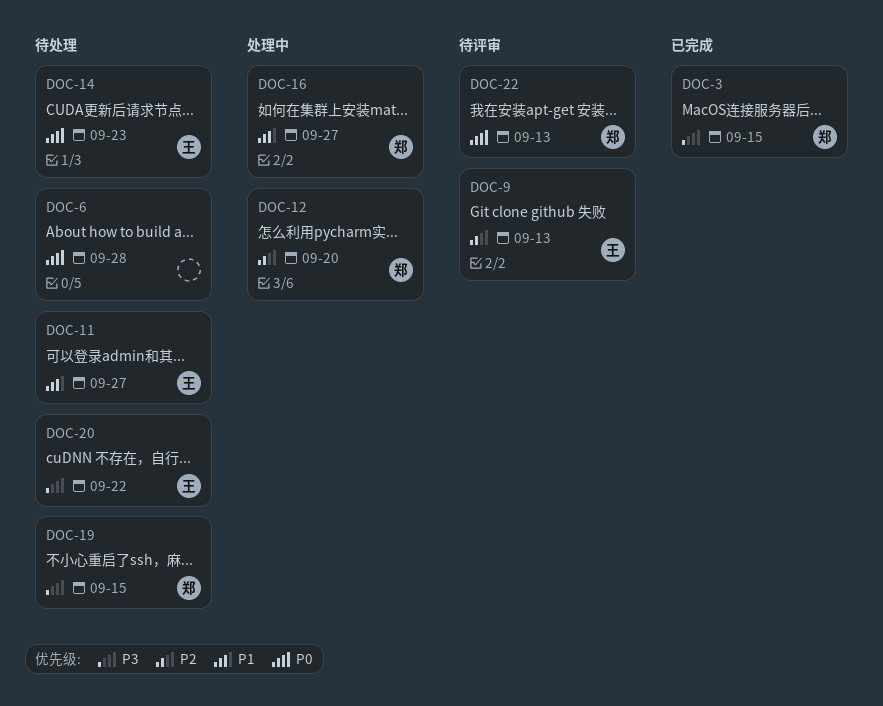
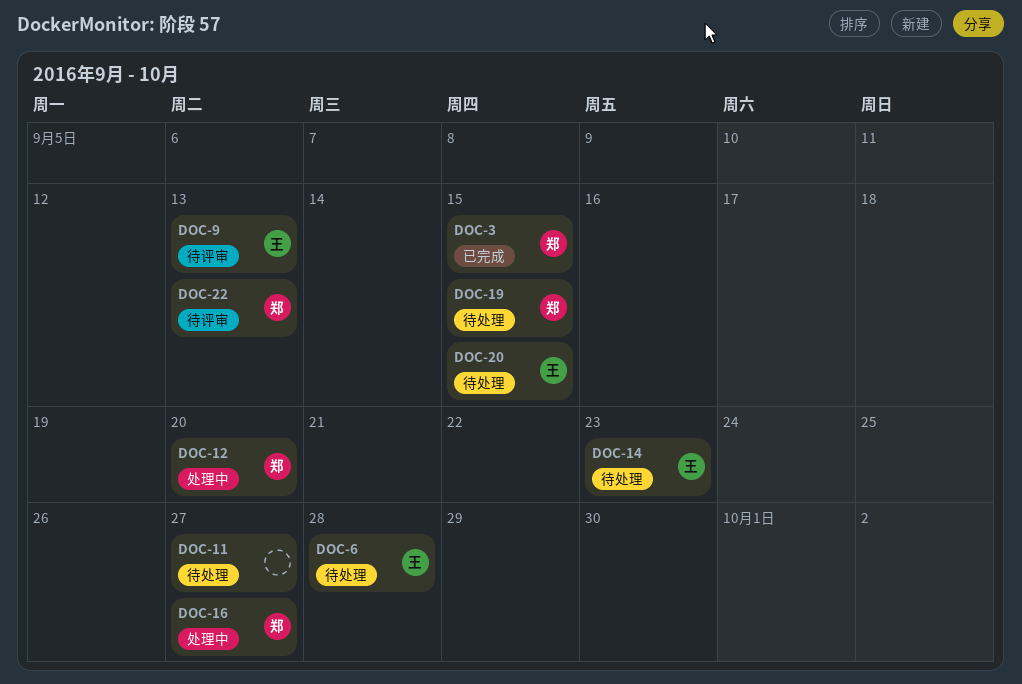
DOC-6, owner: none -> 王
DOC-11, owner: 王 -> none
DOC-20, due: Sep 22 -> Sep 15

